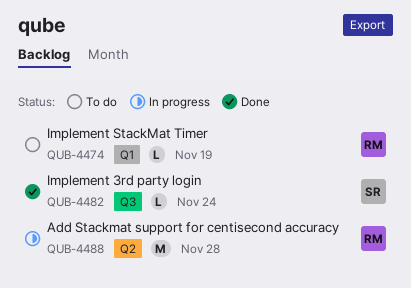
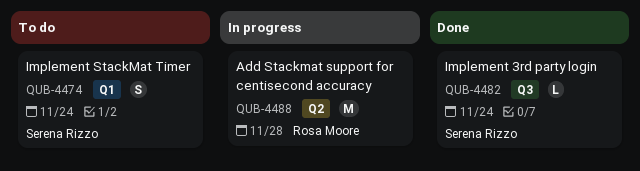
QUB-4474, owner: Rosa Moore -> Serena Rizzo
QUB-4474, estimate: L -> S
QUB-4474, due: Nov 19 -> Nov 24

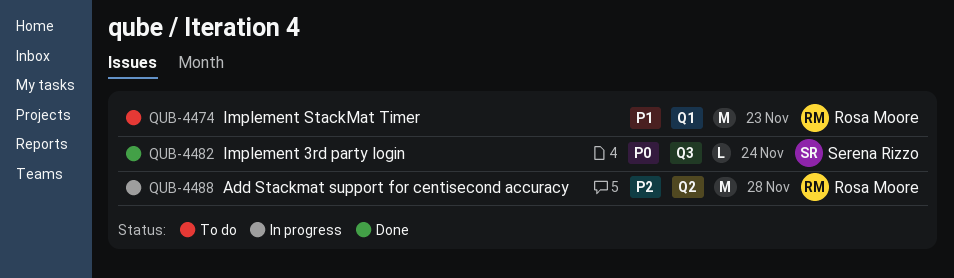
QUB-4474, owner: Serena Rizzo -> Rosa Moore
QUB-4474, estimate: S -> M
QUB-4474, due: Nov 24 -> Nov 23

